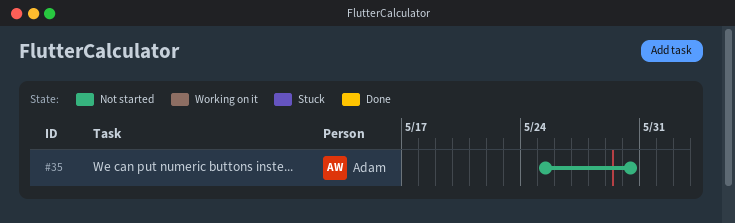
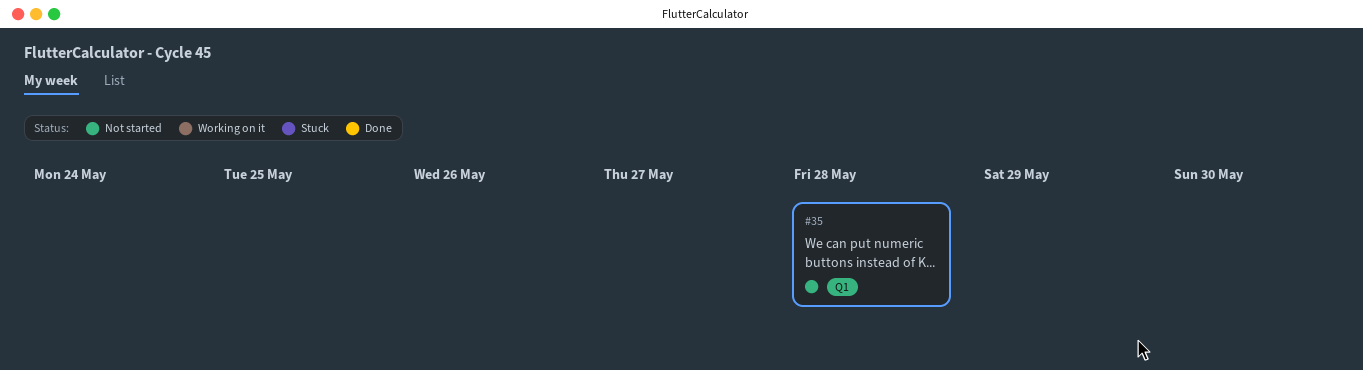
#35, due: May 30 -> May 28

